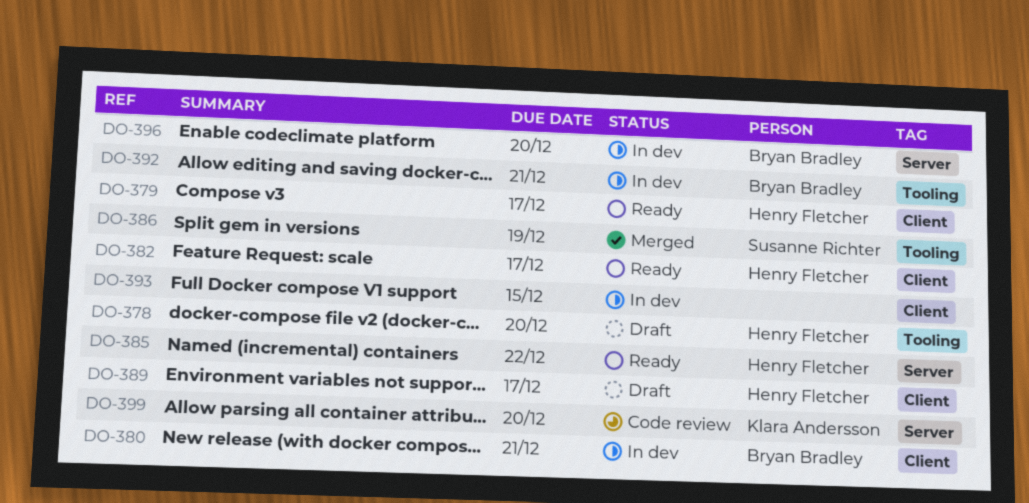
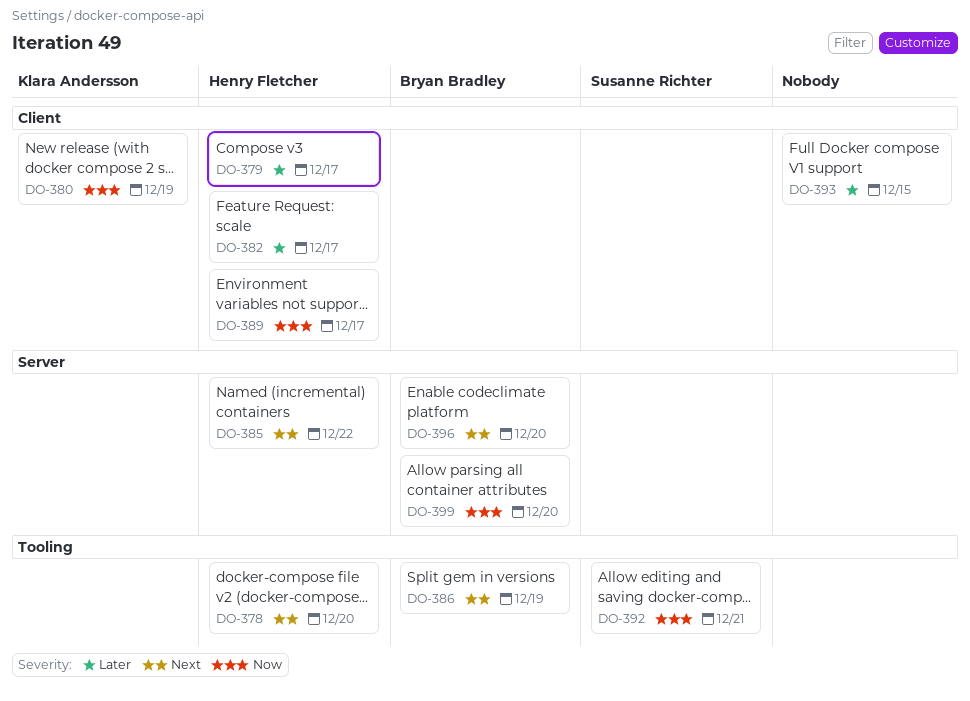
DO-380, owner: Bryan Bradley -> Klara Andersson
DO-380, due: Dec 21 -> Dec 19
DO-386, owner: Susanne Richter -> Bryan Bradley
DO-392, owner: Bryan Bradley -> Susanne Richter
DO-399, owner: Klara Andersson -> Bryan Bradley

